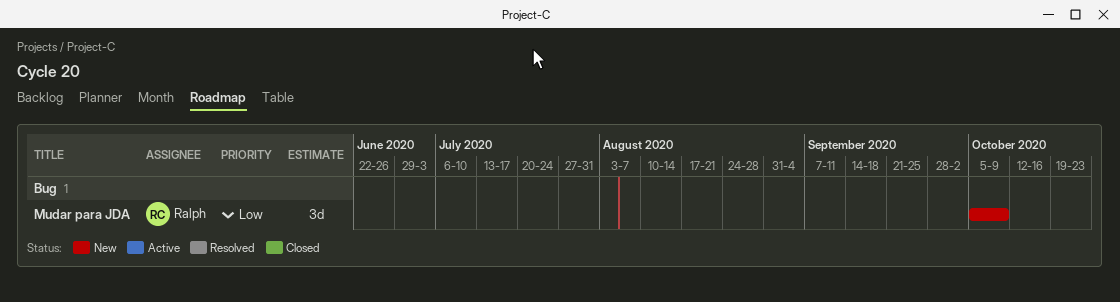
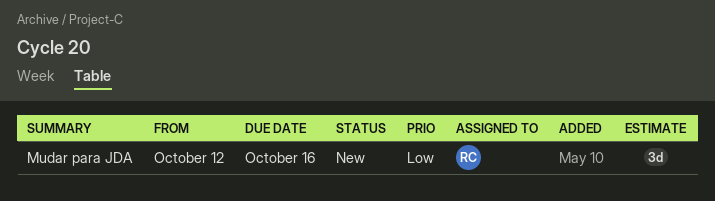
Mudar para JDA, start: Oct 5 -> Oct 12
Mudar para JDA, due: Oct 9 -> Oct 16

